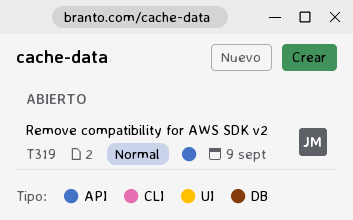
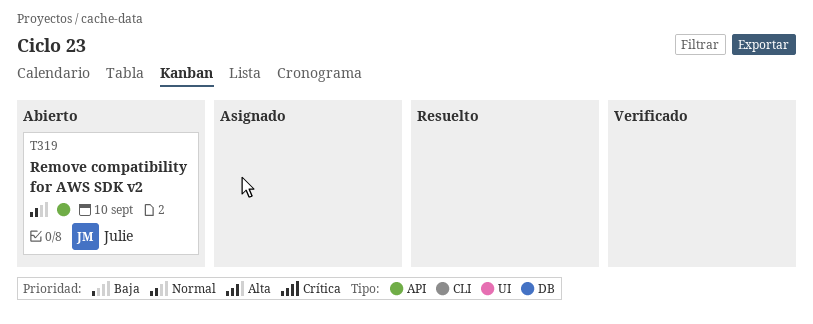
T319, due: Sep 9 -> Sep 10

